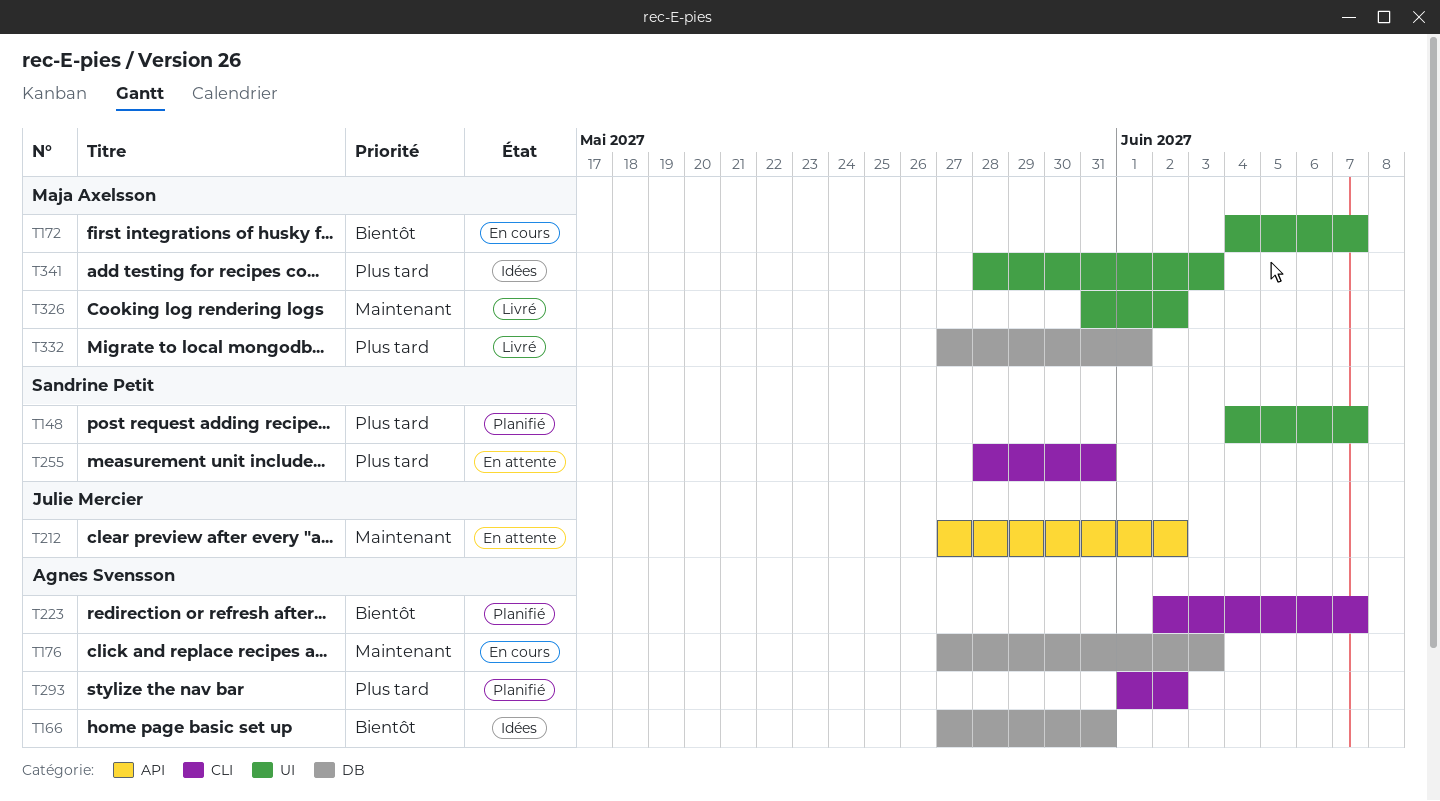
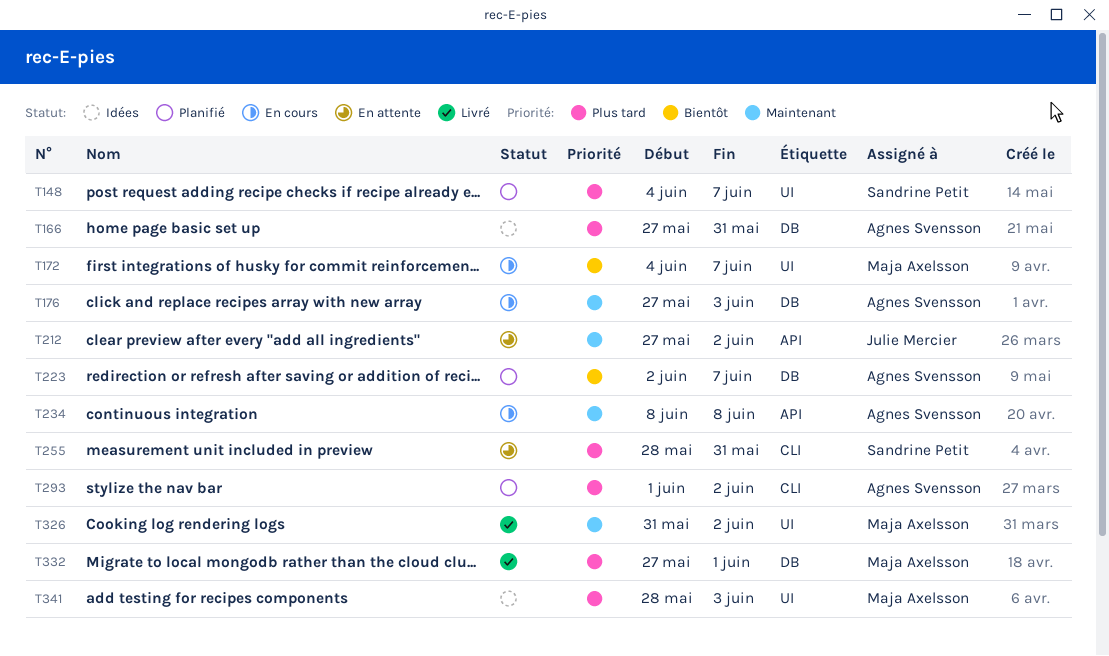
T166, priority: Bientôt -> Plus tard
T223, label: CLI -> DB
T234: none -> present

